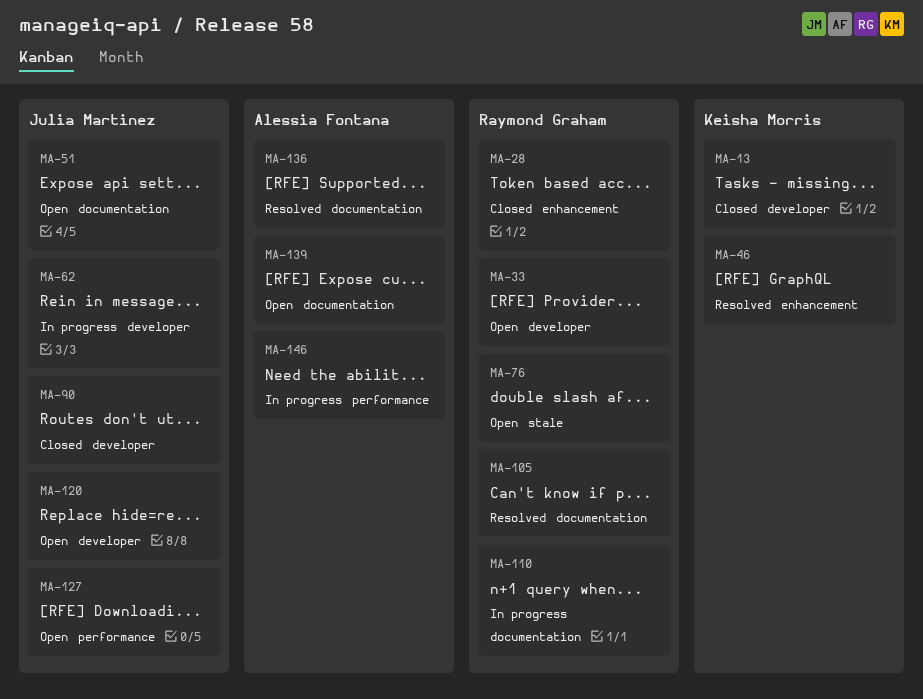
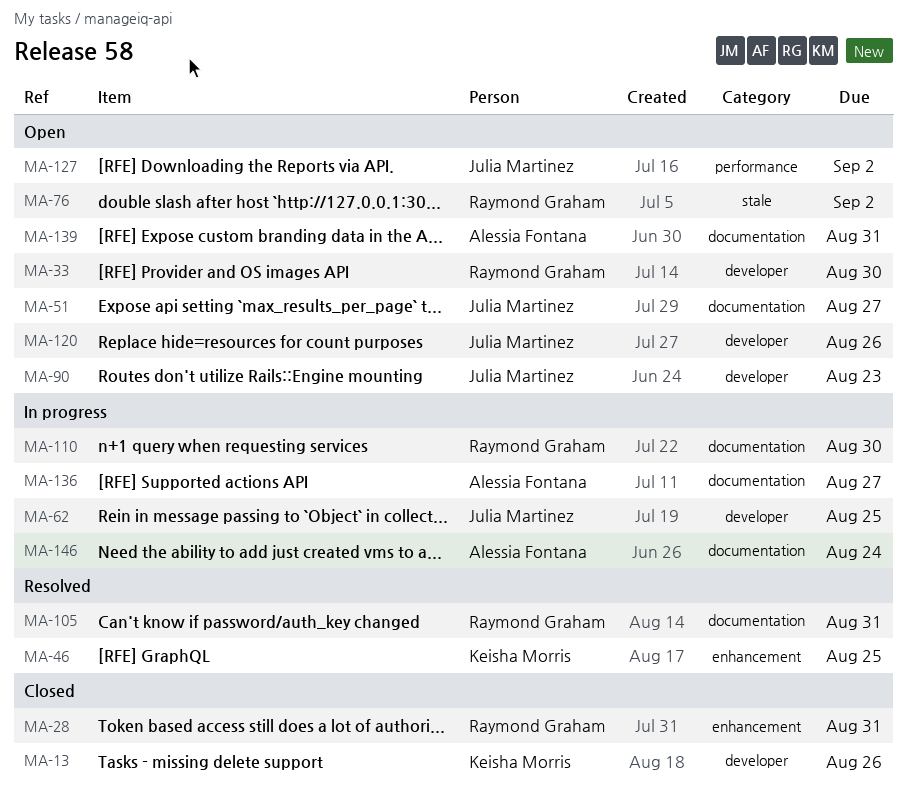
MA-90, status: Closed -> Open
MA-136, status: Resolved -> In progress
MA-146, label: performance -> documentation

